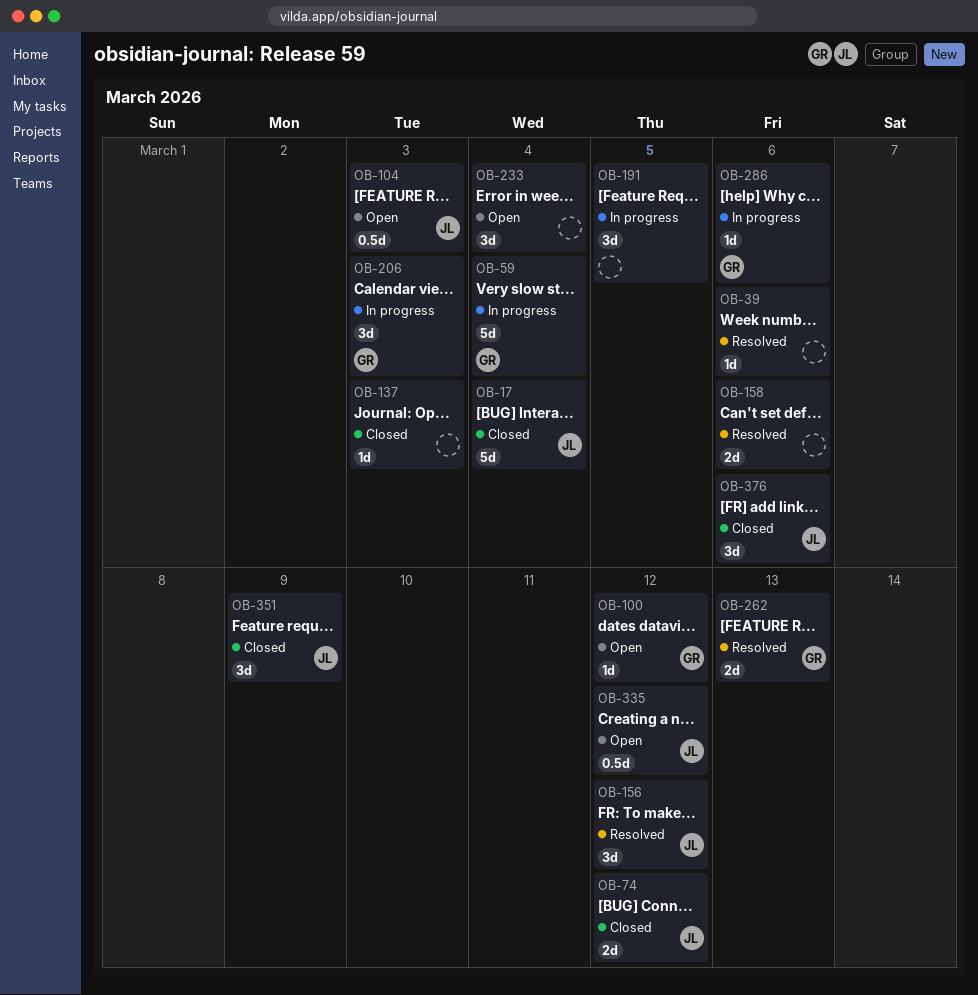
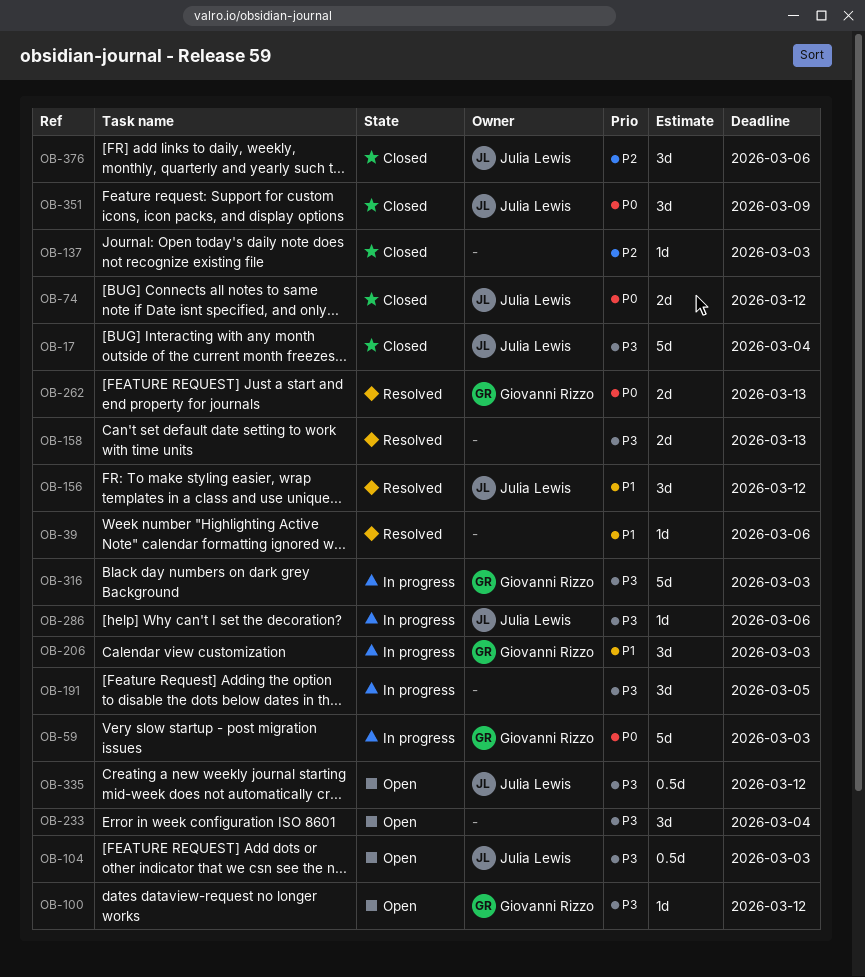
OB-59, due: Mar 4 -> Mar 3
OB-158, due: Mar 6 -> Mar 13
OB-286, owner: Giovanni Rizzo -> Julia Lewis
OB-316: none -> present

